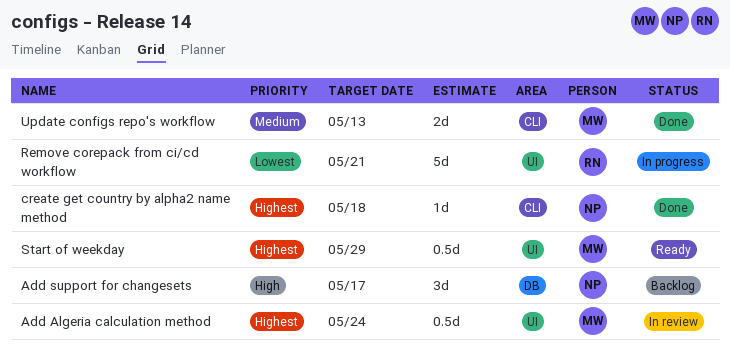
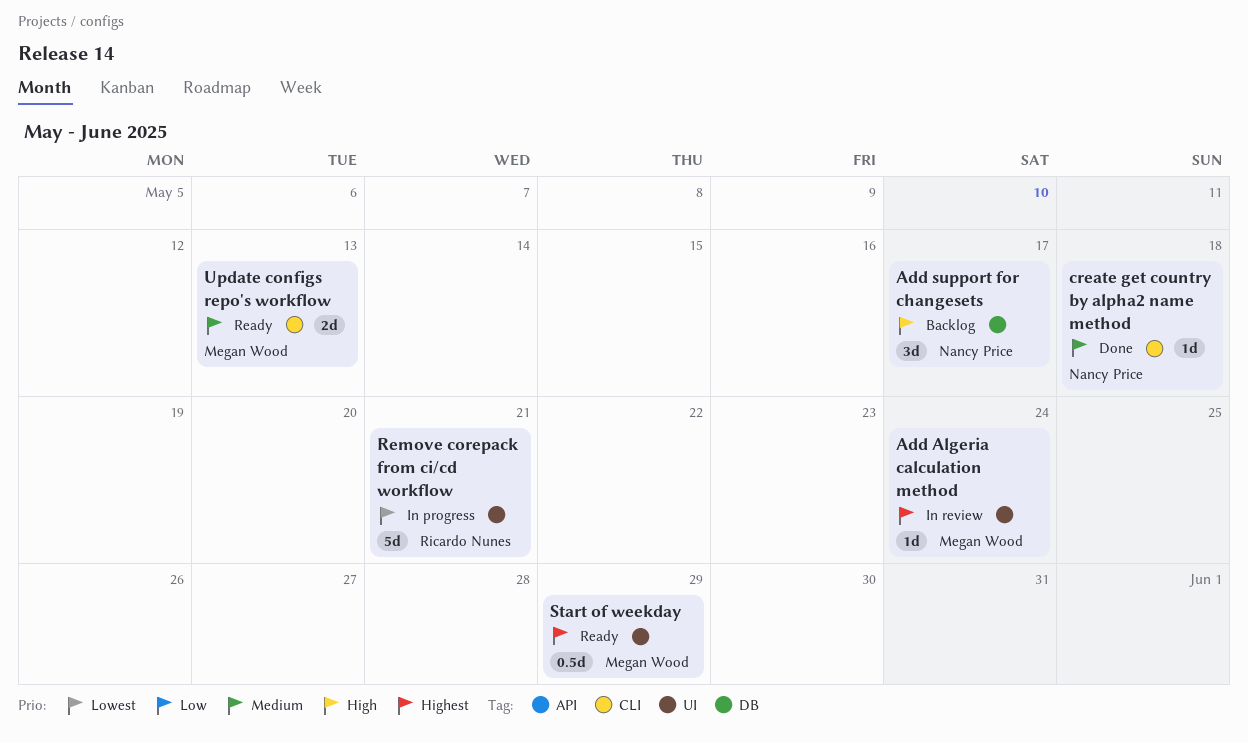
Add Algeria calculation method, estimate: 0.5d -> 1d
create get country by alpha2 name method, priority: Highest -> Medium
Update configs repo's workflow, status: Done -> Ready

